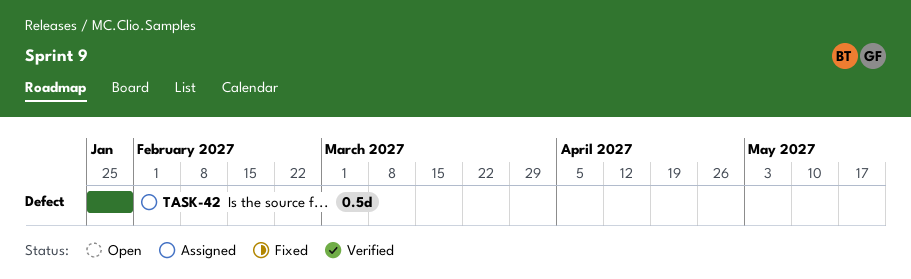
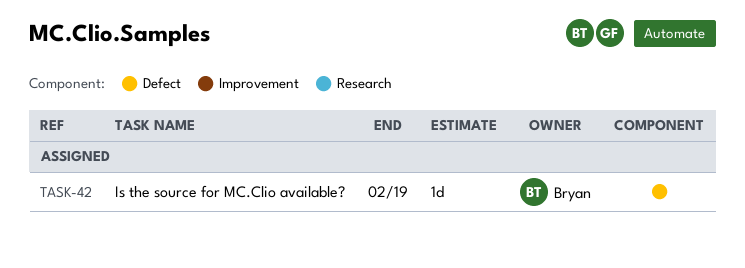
TASK-42, estimate: 0.5d -> 1d
TASK-42, due: Jan 29 -> Feb 19

